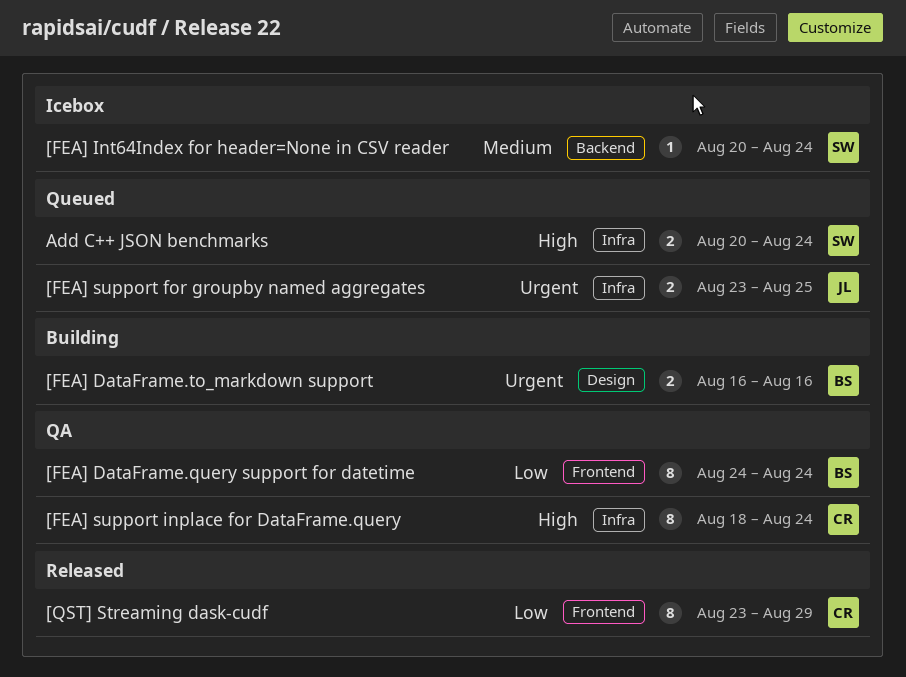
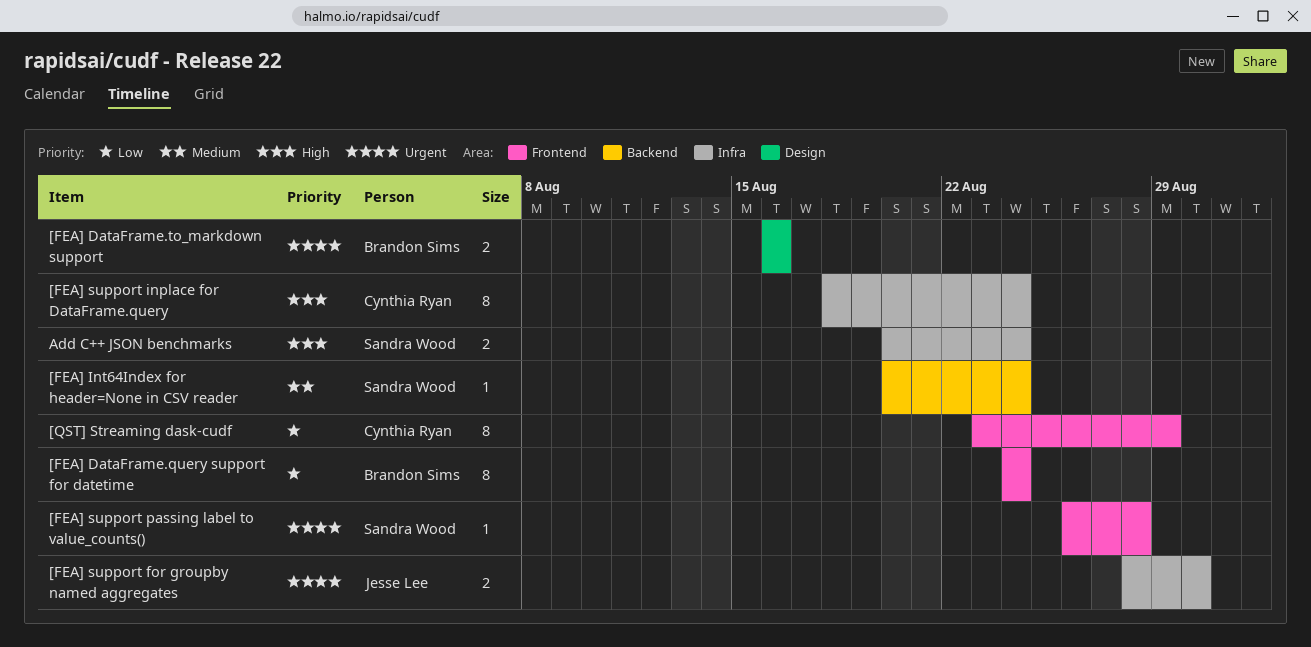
[FEA] support for groupby named aggregates, start: Aug 23 -> Aug 28
[FEA] support for groupby named aggregates, due: Aug 25 -> Aug 30
[FEA] support passing label to value_counts(): none -> present

